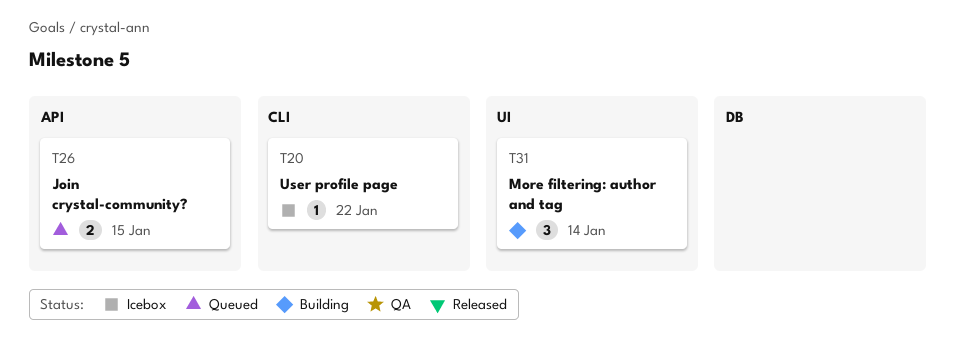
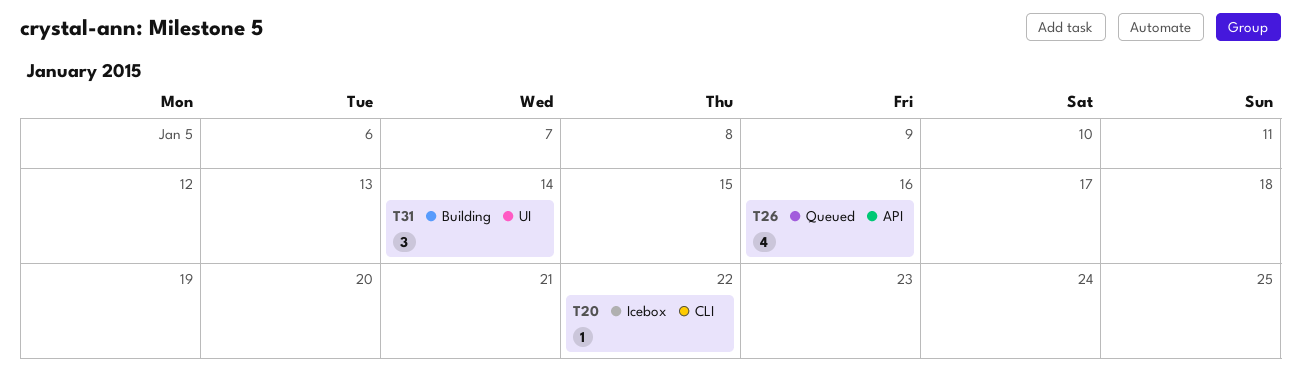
T26, estimate: 2 -> 4
T26, due: Jan 15 -> Jan 16

